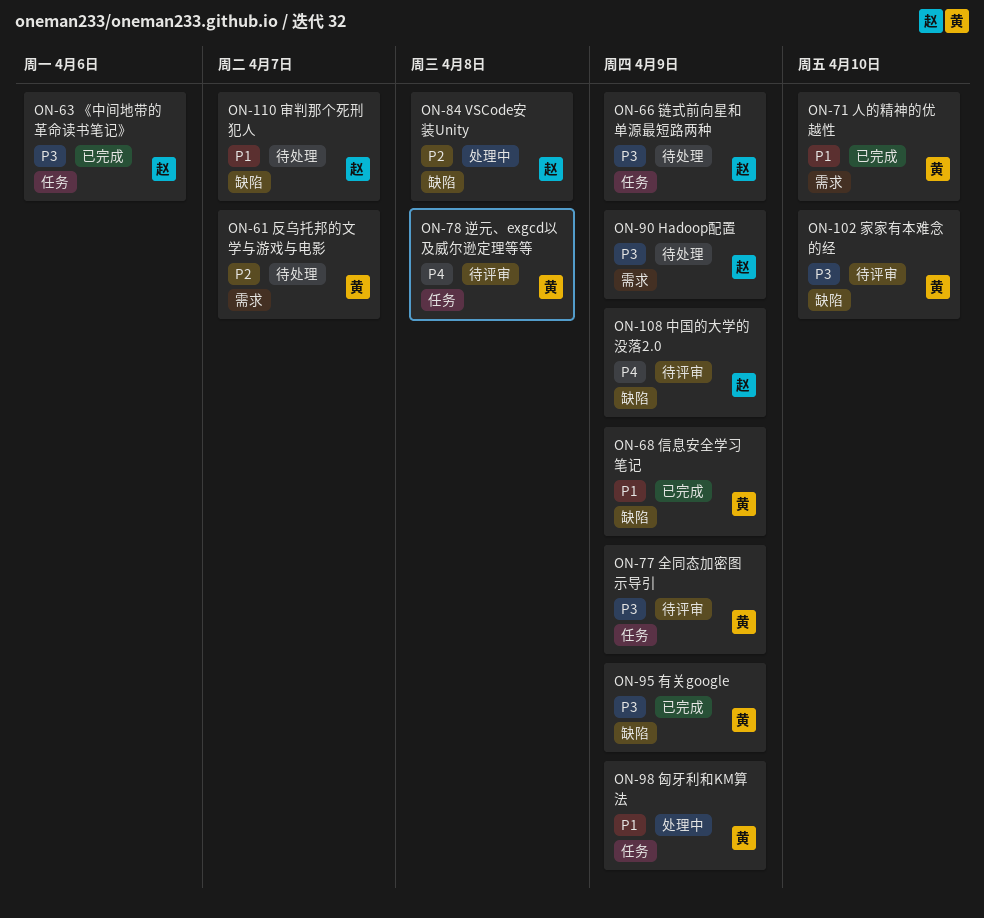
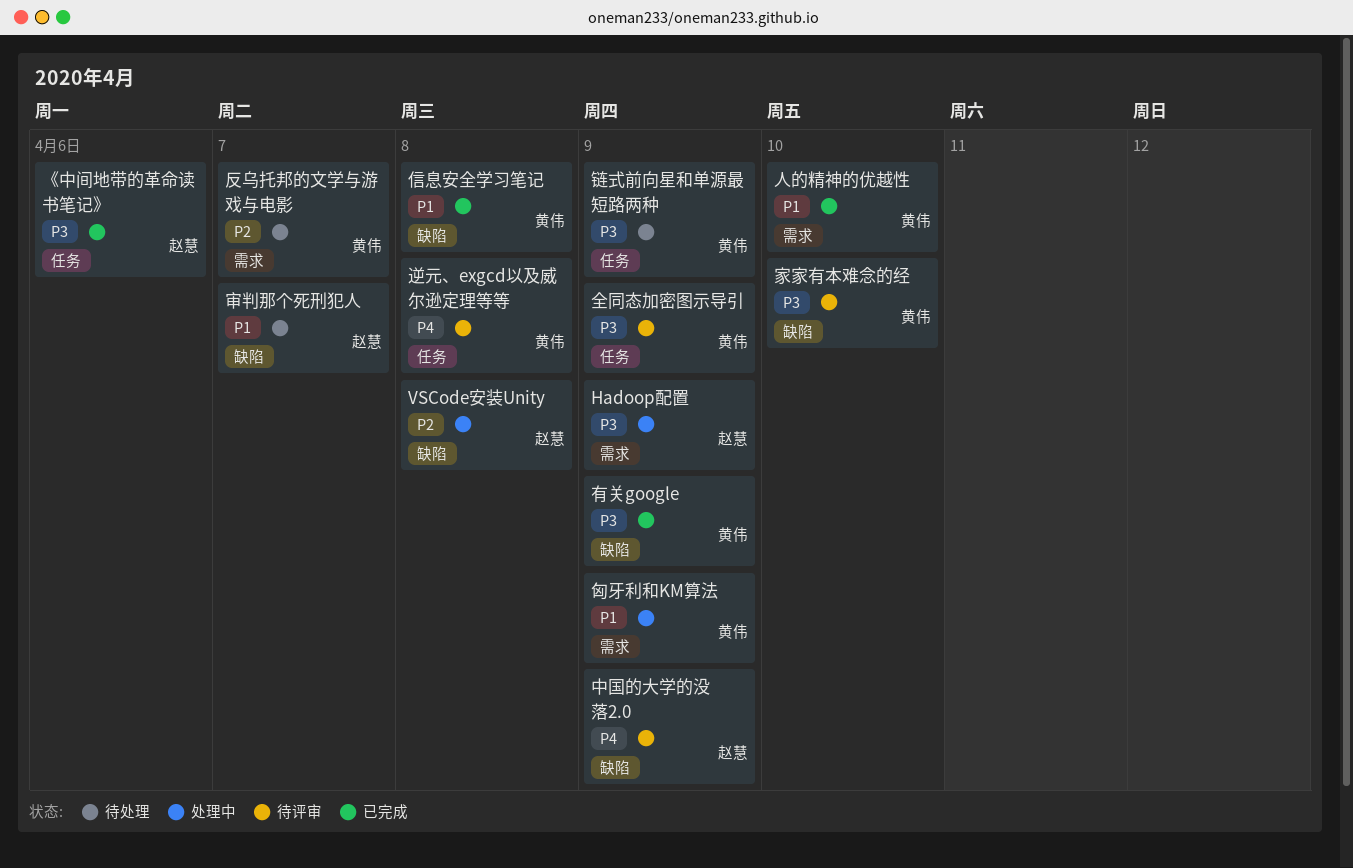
Hadoop配置, status: 待处理 -> 处理中
信息安全学习笔记, due: Apr 9 -> Apr 8
匈牙利和KM算法, label: 任务 -> 需求
链式前向星和单源最短路两种, owner: 赵慧 -> 黄伟

